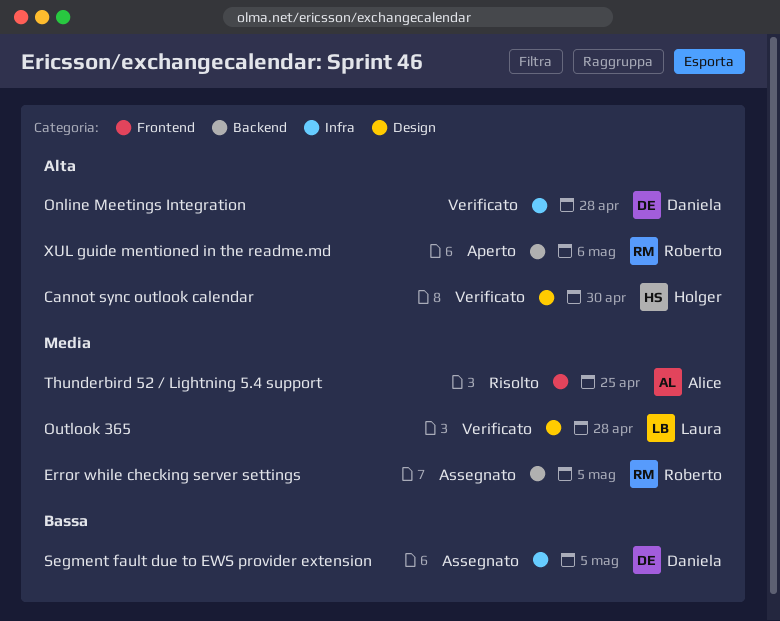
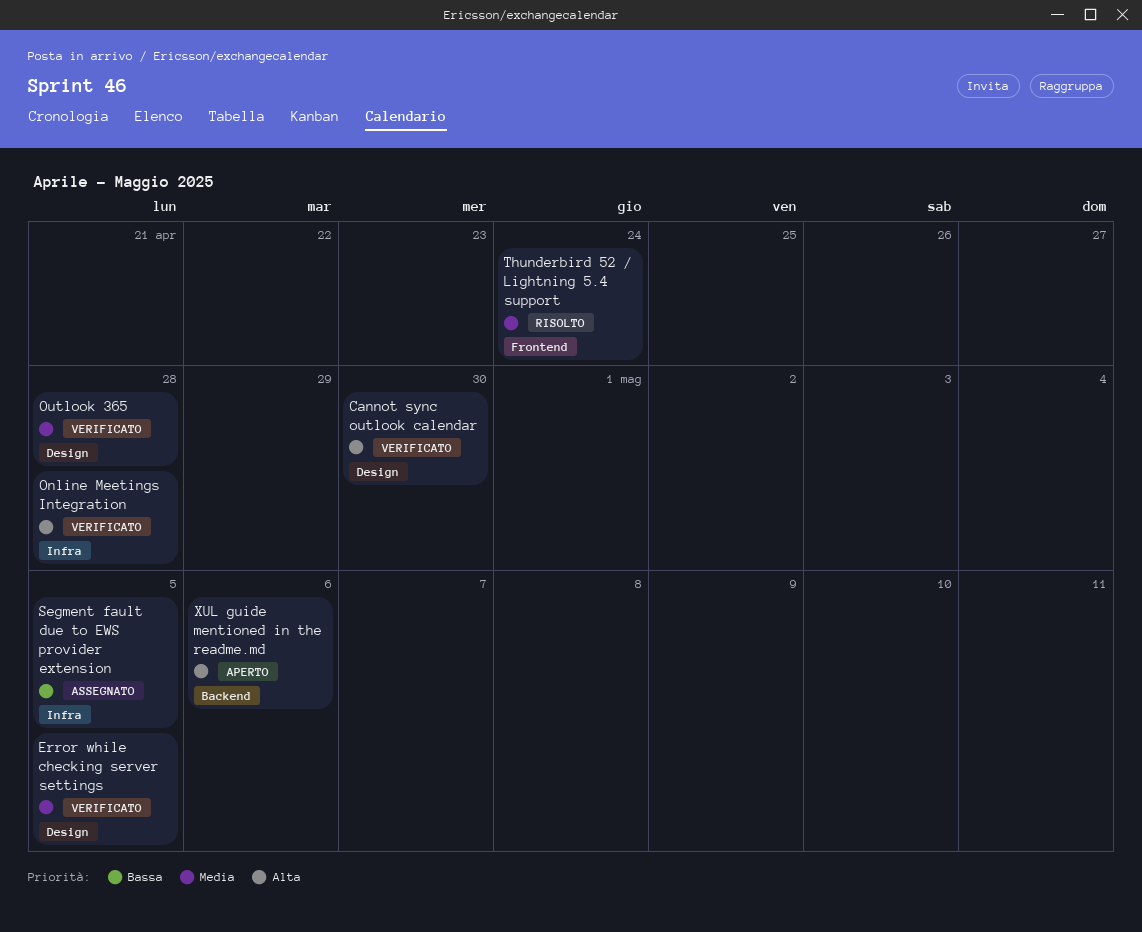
Error while checking server settings, status: Assegnato -> Verificato
Error while checking server settings, label: Backend -> Design
Thunderbird 52 / Lightning 5.4 support, due: Apr 25 -> Apr 24

